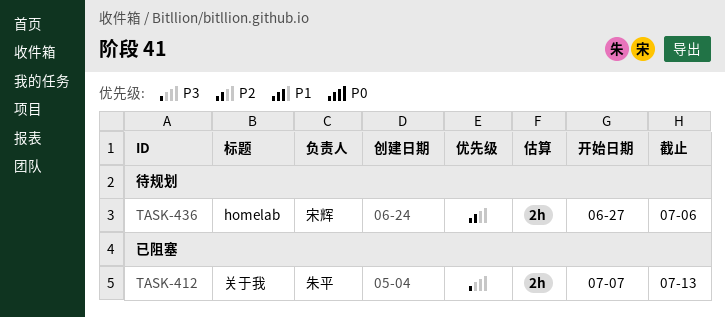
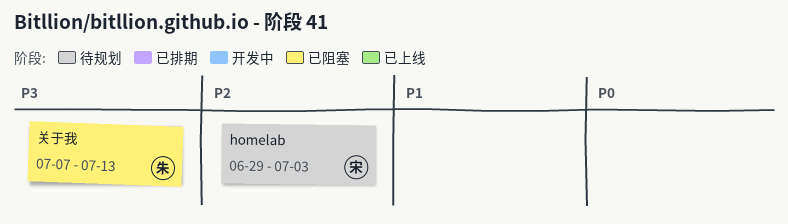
homelab, start: Jun 27 -> Jun 29
homelab, due: Jul 6 -> Jul 3

